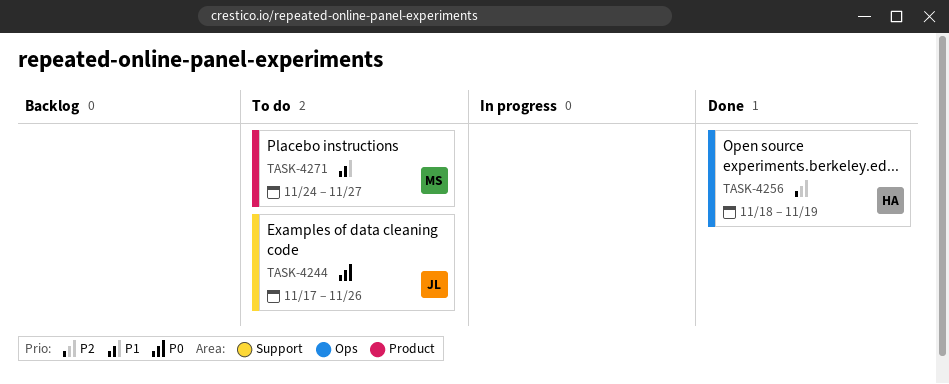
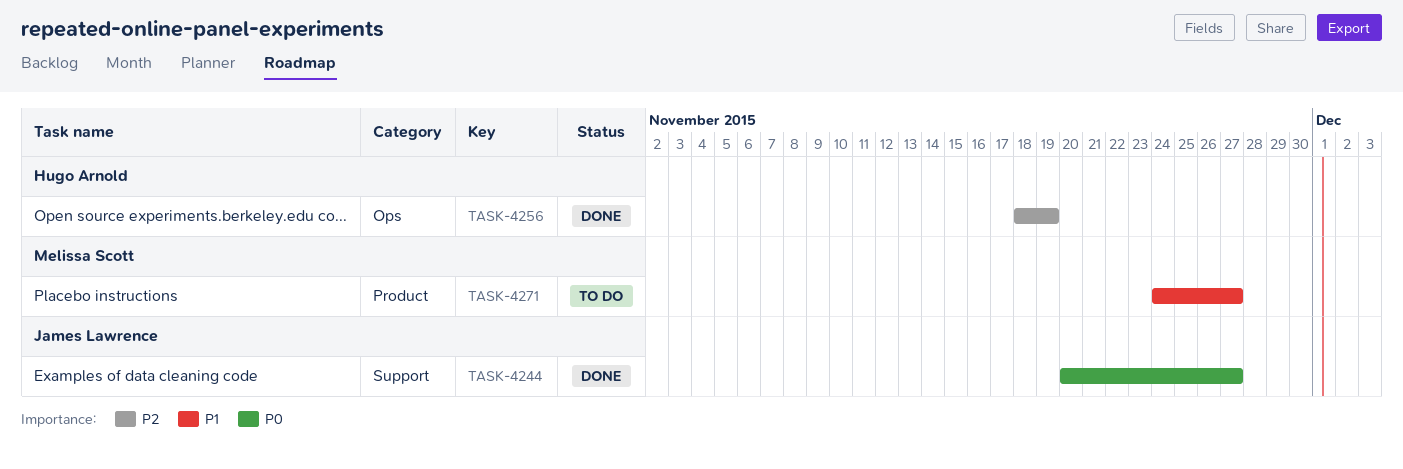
TASK-4244, status: To do -> Done
TASK-4244, start: Nov 17 -> Nov 20
TASK-4244, due: Nov 26 -> Nov 27

